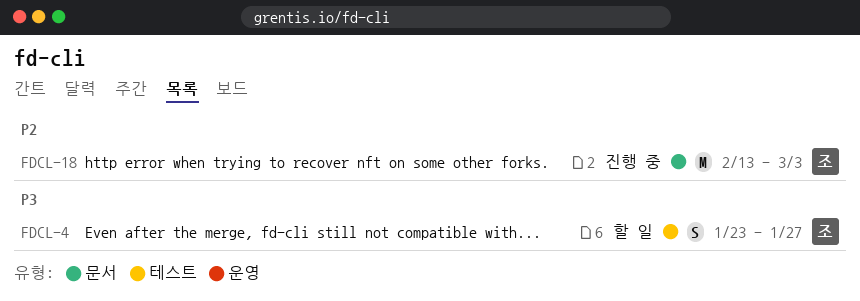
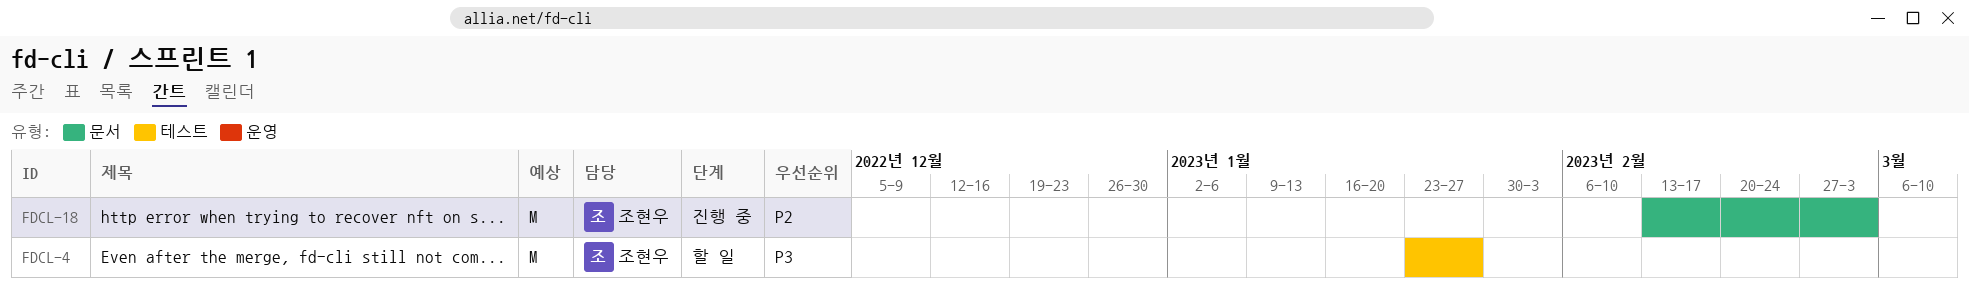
FDCL-4, estimate: S -> M

